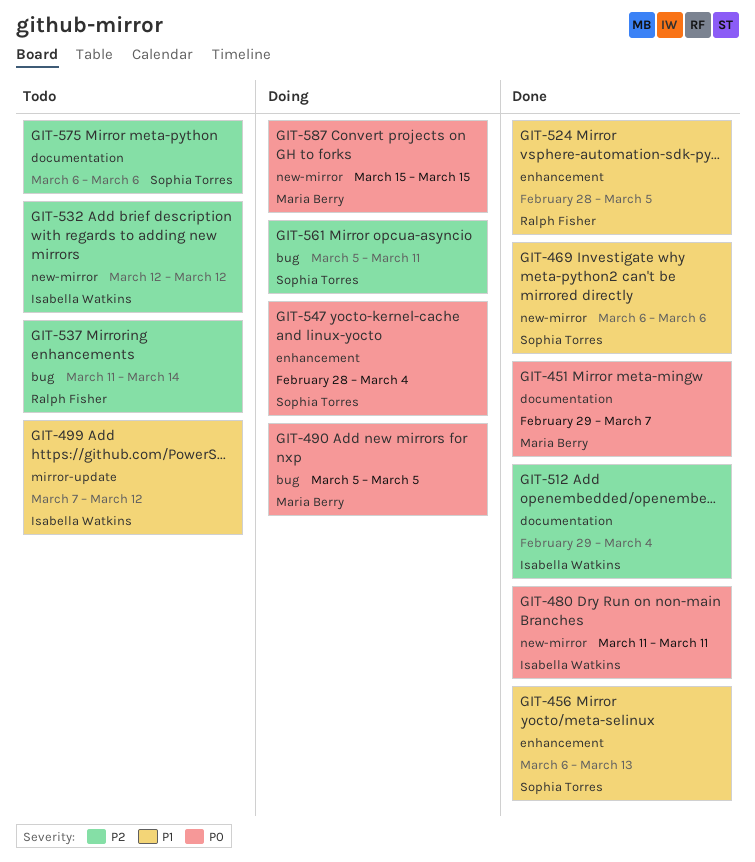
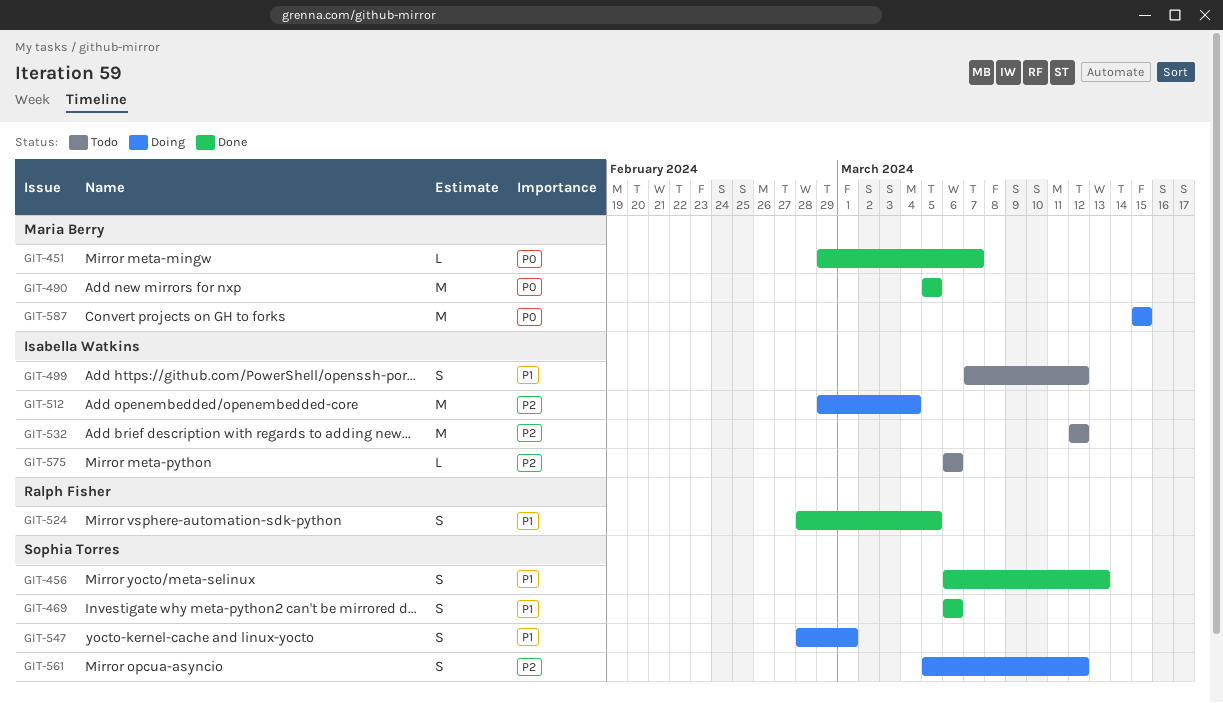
GIT-480: present -> none
GIT-490, status: Doing -> Done
GIT-512, status: Done -> Doing
GIT-537: present -> none
GIT-547, priority: P0 -> P1
GIT-547, due: Mar 4 -> Mar 1
GIT-561, due: Mar 11 -> Mar 12
GIT-575, owner: Sophia Torres -> Isabella Watkins

